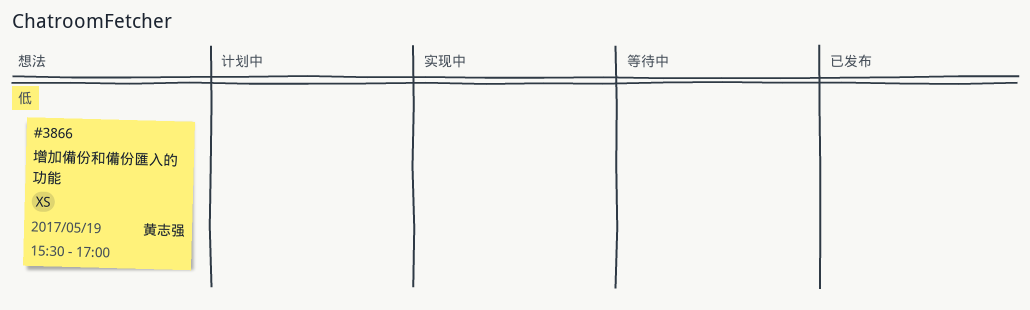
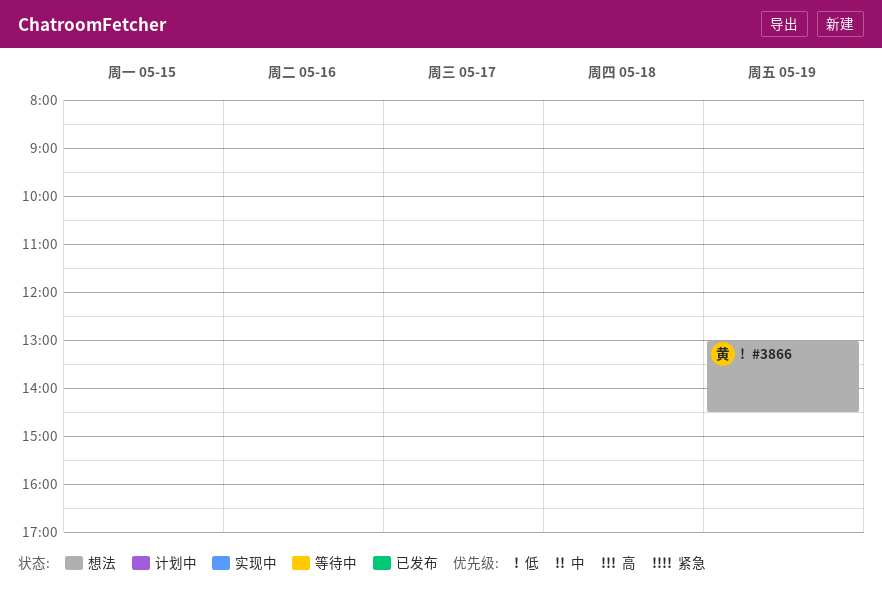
#3866, begins: 15:30 -> 13:00
#3866, ends: 17:00 -> 14:30

